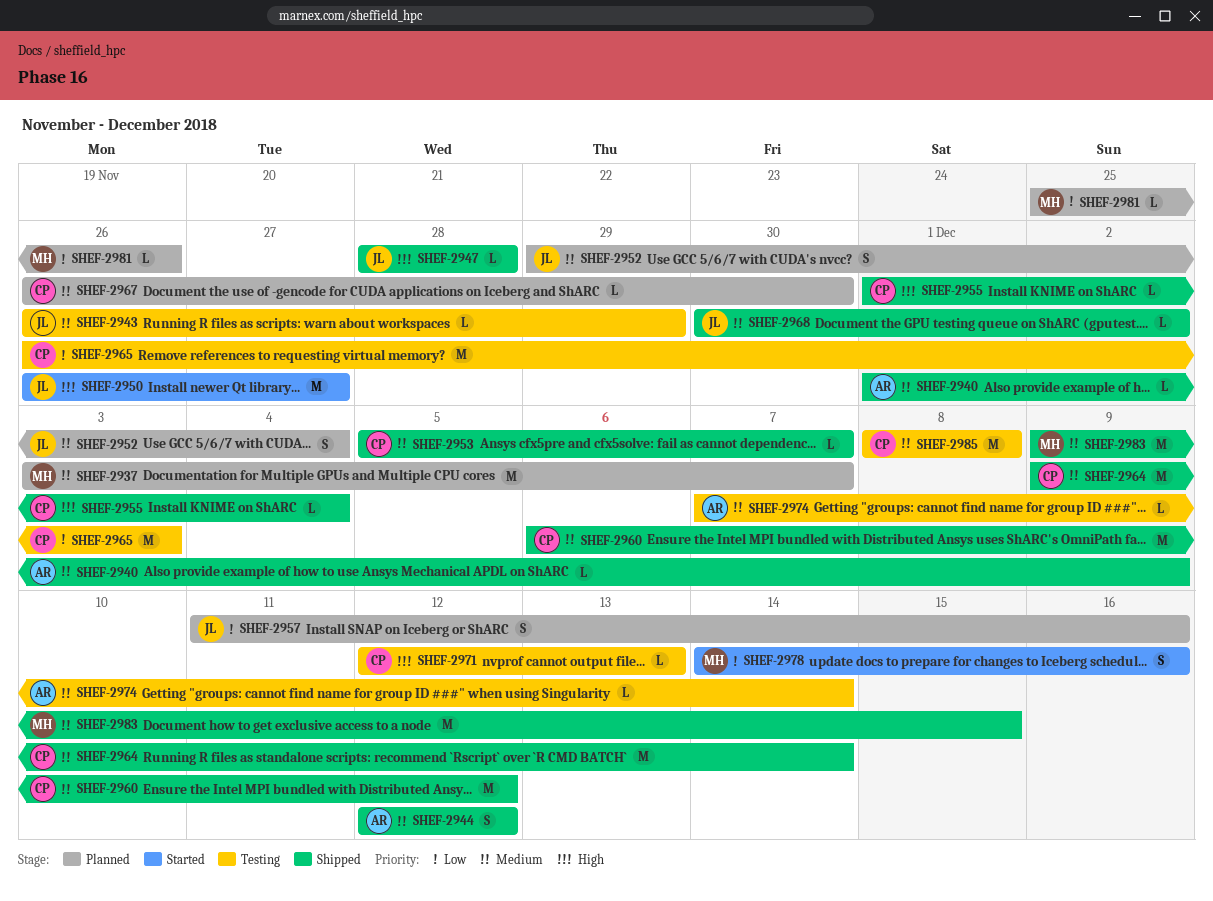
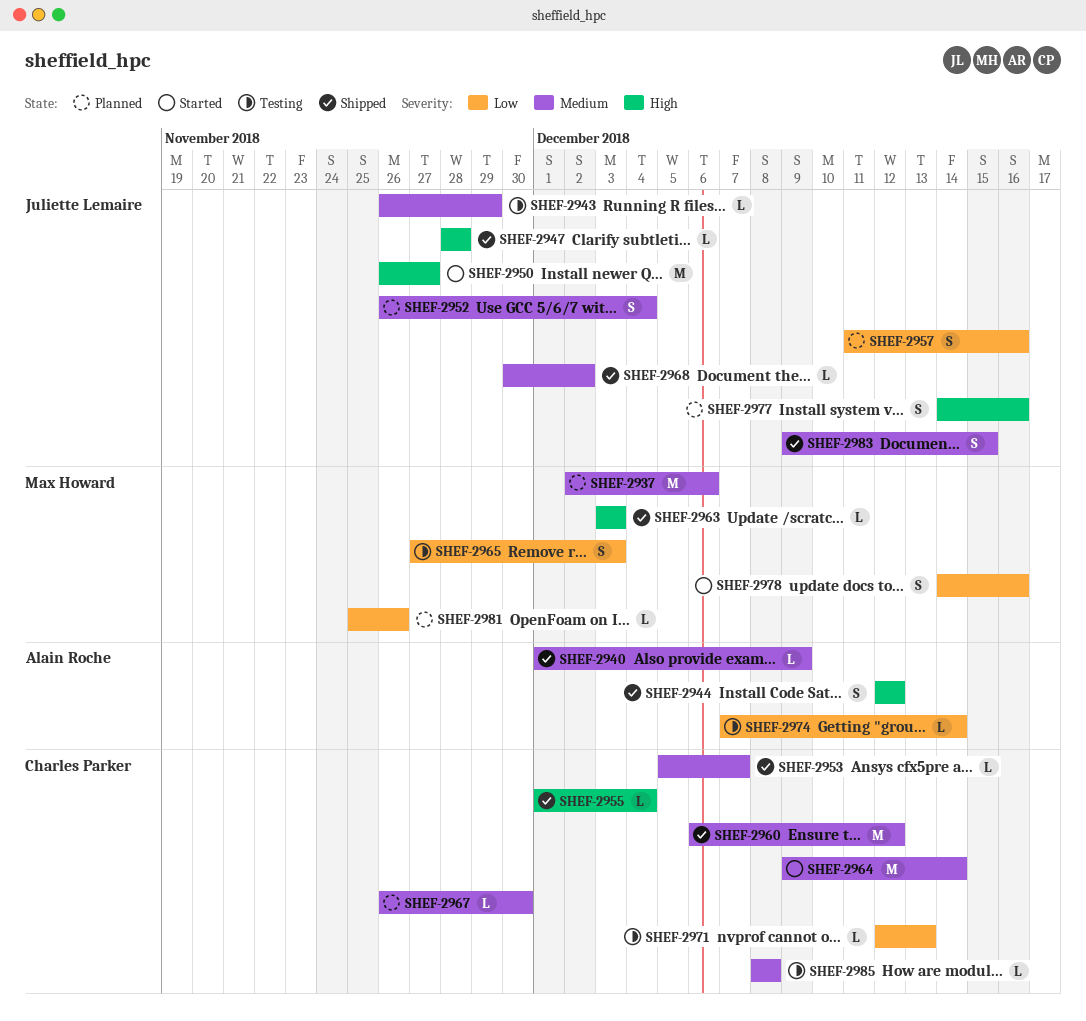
SHEF-2937, start: Dec 3 -> Dec 2
SHEF-2937, due: Dec 7 -> Dec 6
SHEF-2944, priority: Medium -> High
SHEF-2952, start: Nov 29 -> Nov 26
SHEF-2963: none -> present
SHEF-2964, status: Shipped -> Started
SHEF-2965, owner: Charles Parker -> Max Howard
SHEF-2965, estimate: M -> S
SHEF-2965, start: Nov 26 -> Nov 27
SHEF-2971, priority: High -> Low
SHEF-2974, priority: Medium -> Low
SHEF-2977: none -> present
SHEF-2983, owner: Max Howard -> Juliette Lemaire
SHEF-2983, estimate: M -> S
SHEF-2985, estimate: M -> L

